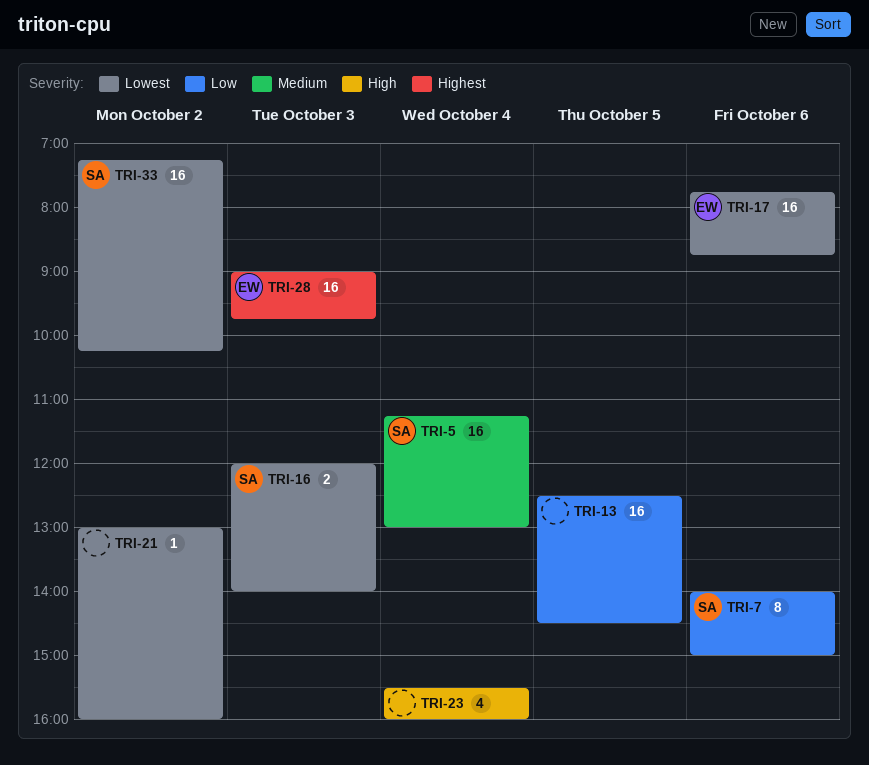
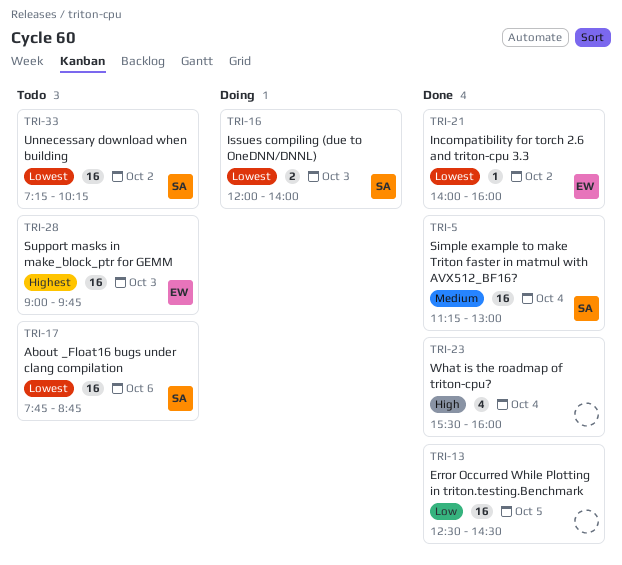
TRI-7: present -> none
TRI-17, owner: EW -> SA
TRI-21, owner: none -> EW
TRI-21, begins: 13:00 -> 14:00

